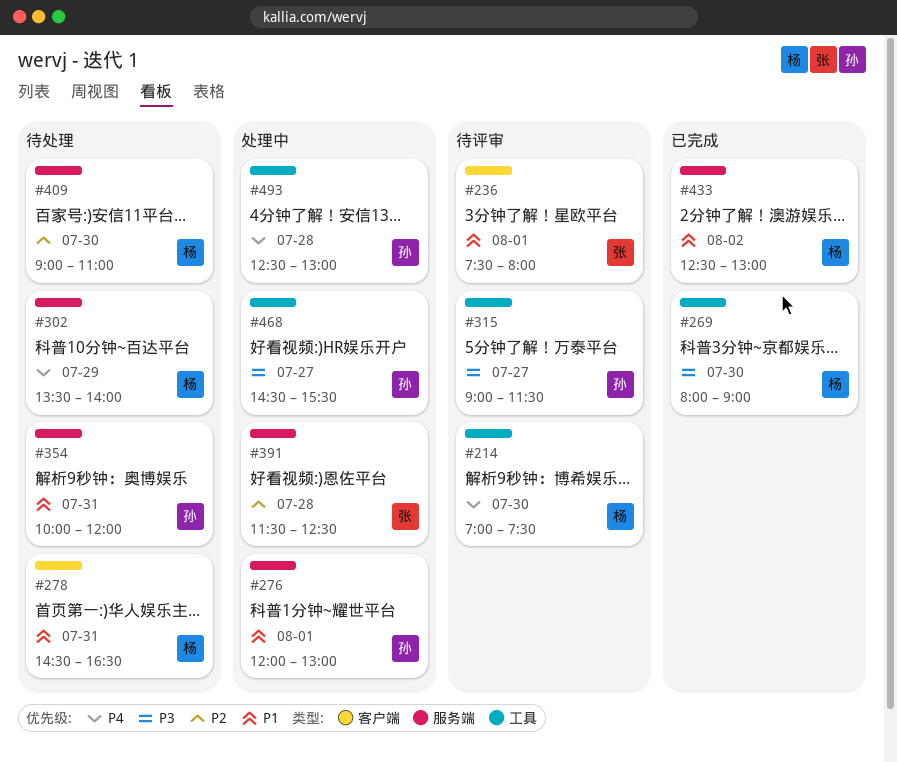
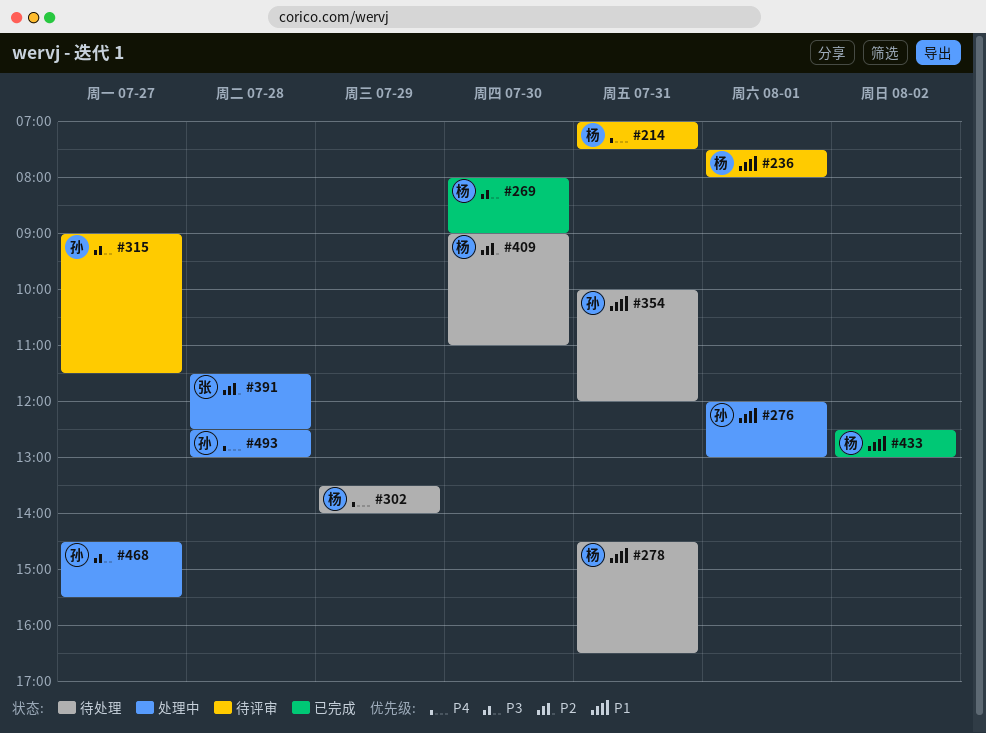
#214, day: Jul 30 -> Jul 31
#236, owner: 张 -> 杨

